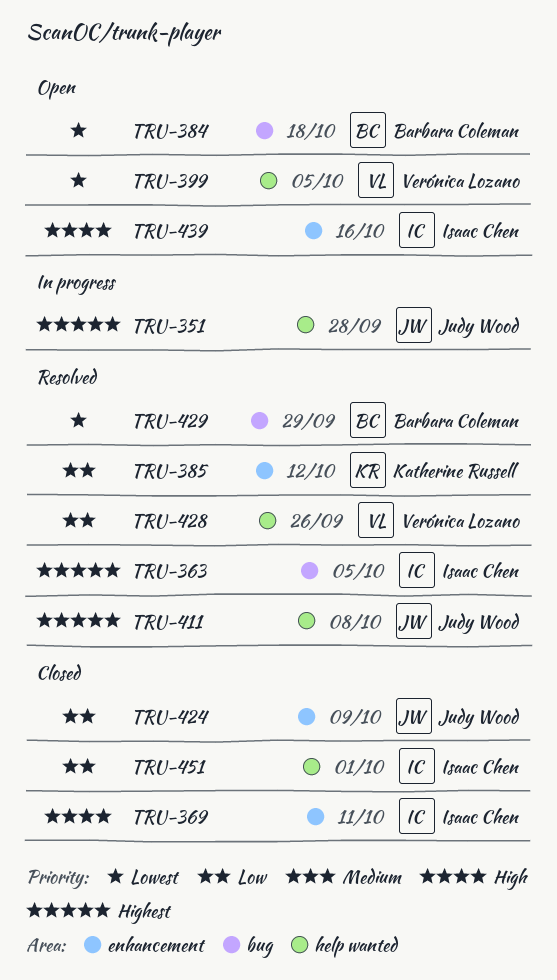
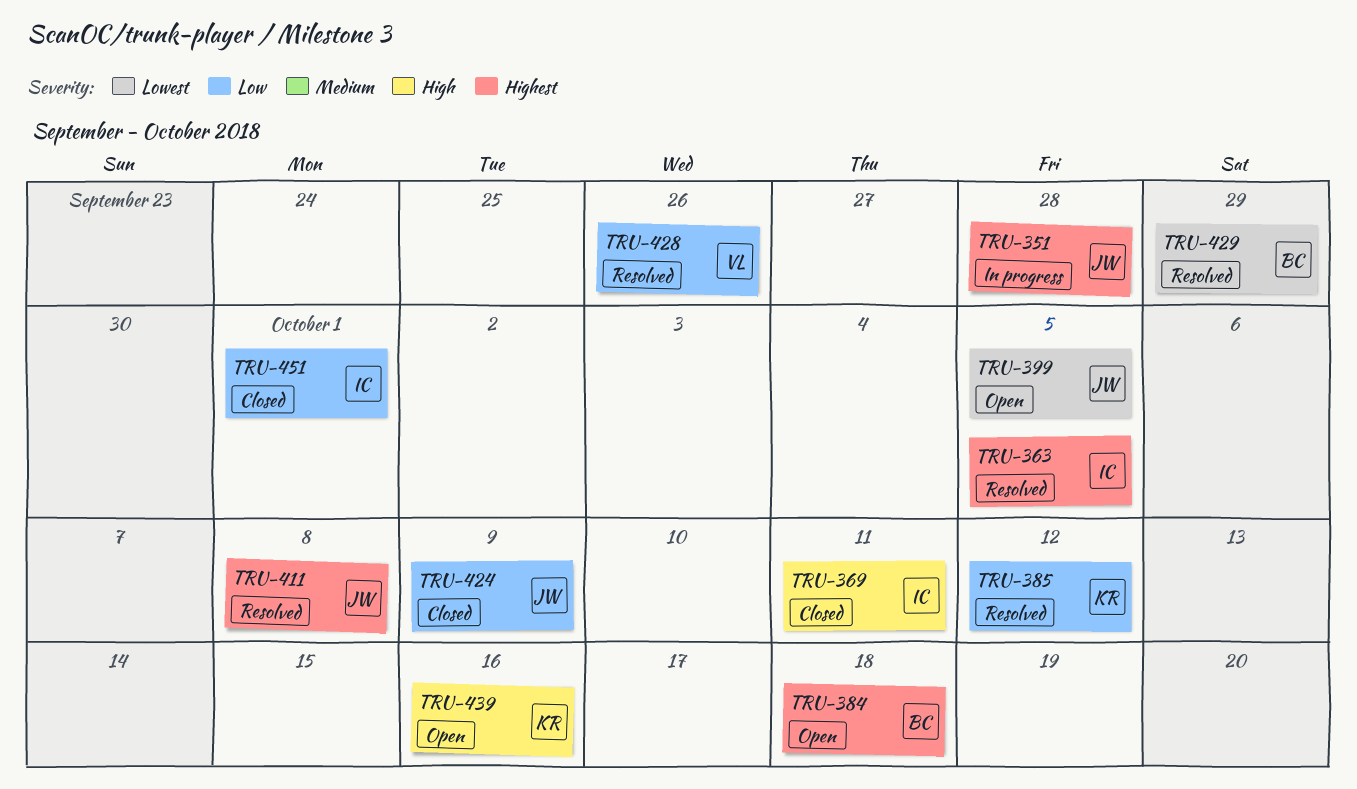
TRU-384, priority: Lowest -> Highest
TRU-399, owner: Verónica Lozano -> Judy Wood
TRU-439, owner: Isaac Chen -> Katherine Russell

